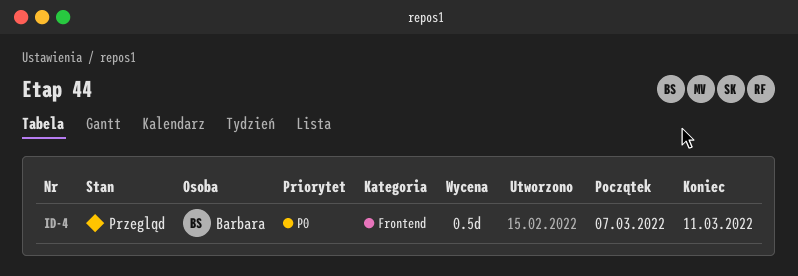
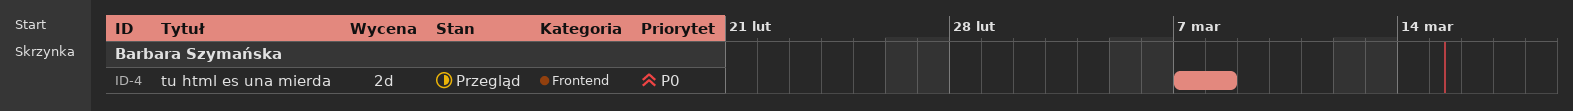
ID-4, estimate: 0.5d -> 2d
ID-4, due: Mar 11 -> Mar 8

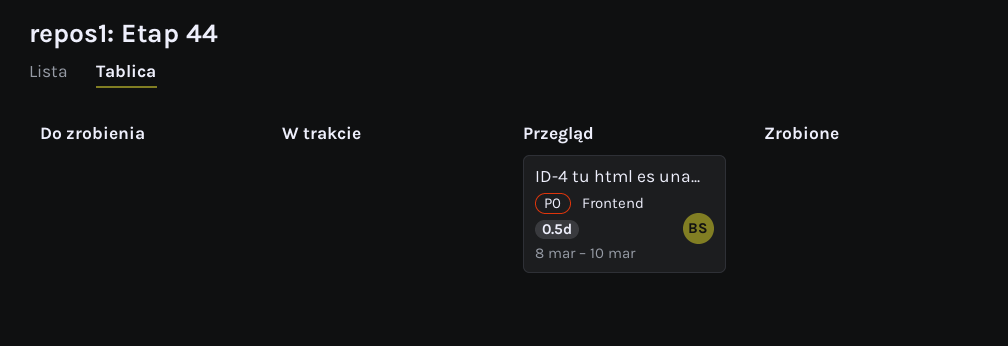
ID-4, estimate: 2d -> 0.5d
ID-4, start: Mar 7 -> Mar 8
ID-4, due: Mar 8 -> Mar 10

